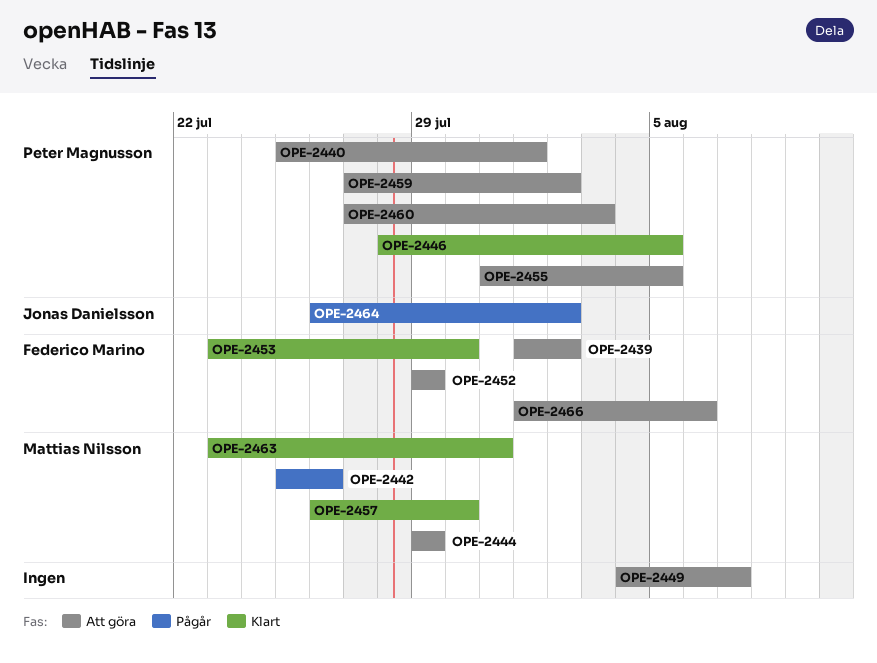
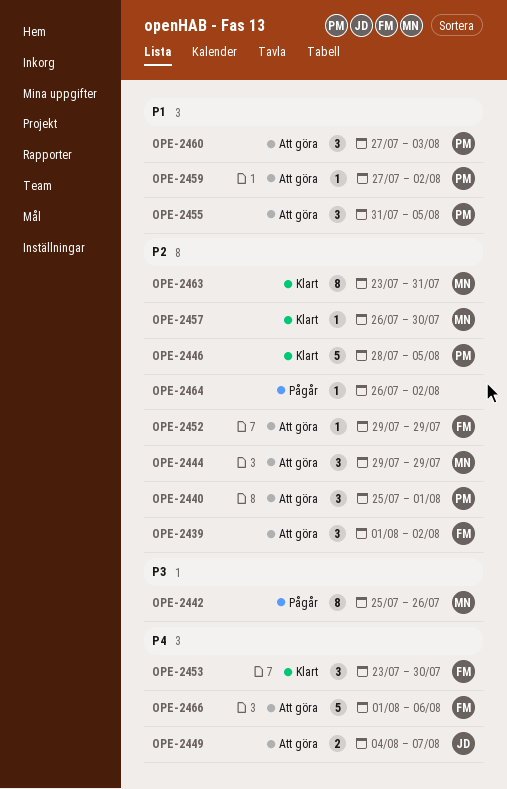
OPE-2449, owner: none -> Jonas Danielsson
OPE-2464, owner: Jonas Danielsson -> none

